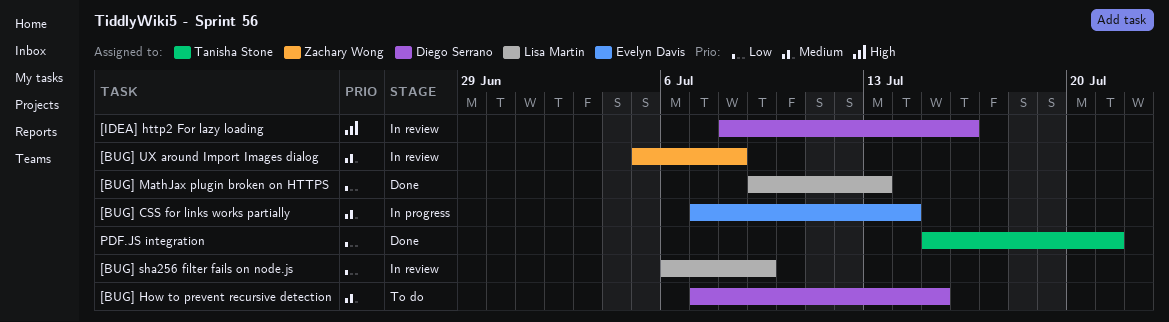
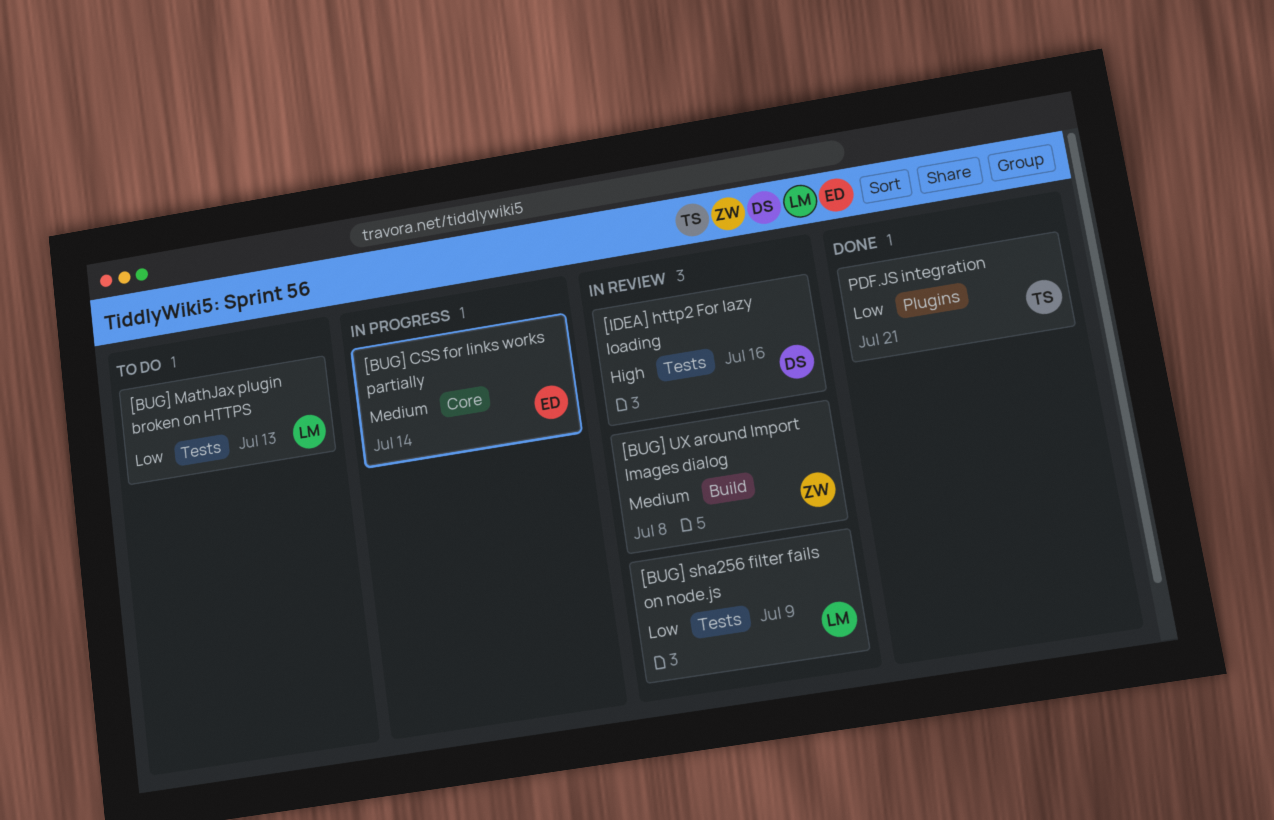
[BUG] How to prevent recursive detection: present -> none
[BUG] MathJax plugin broken on HTTPS, status: Done -> To do

